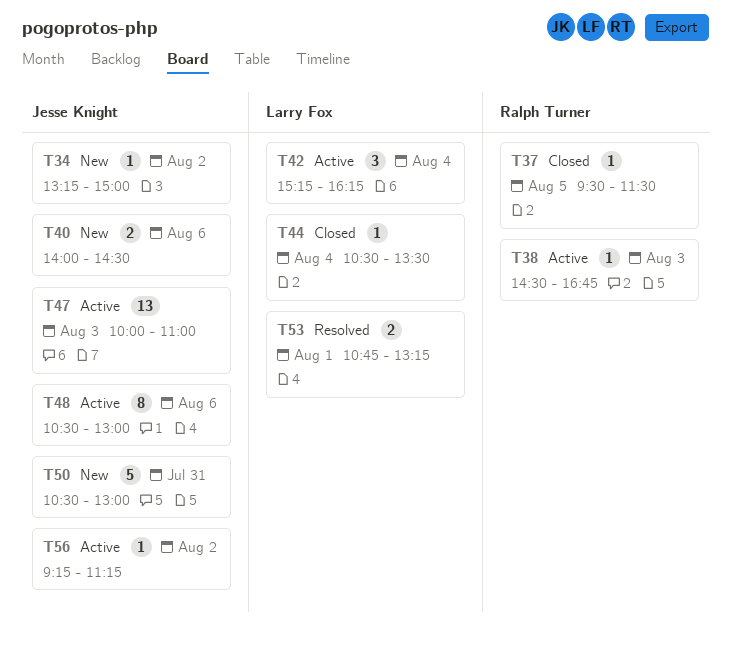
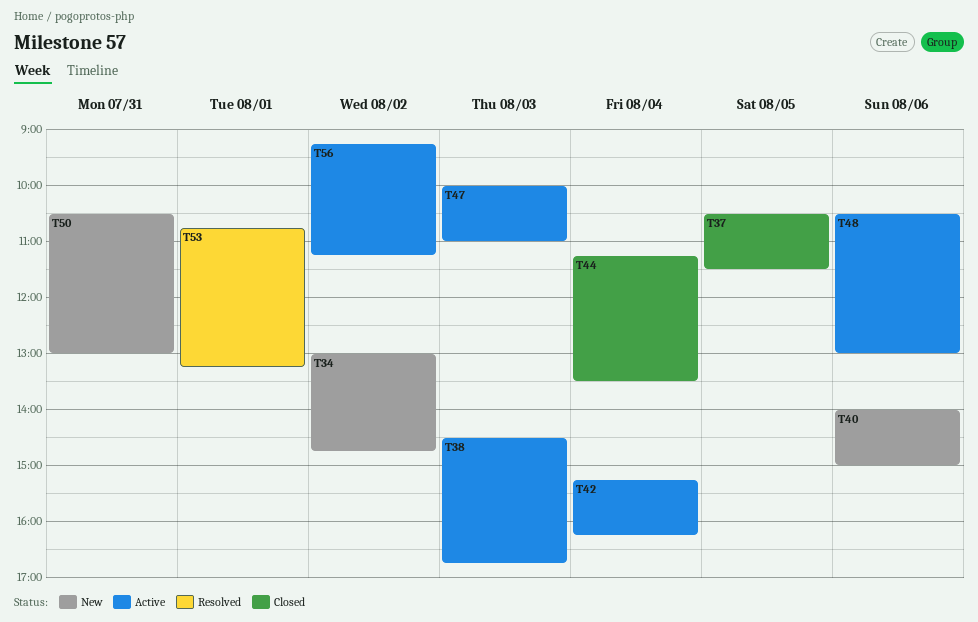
T34, begins: 13:15 -> 13:00
T34, ends: 15:00 -> 14:45
T37, begins: 09:30 -> 10:30
T40, ends: 14:30 -> 15:00
T44, begins: 10:30 -> 11:15

